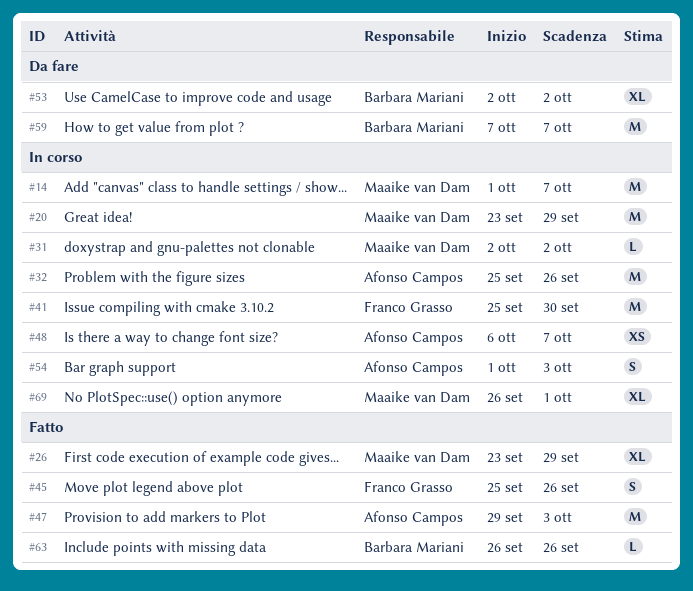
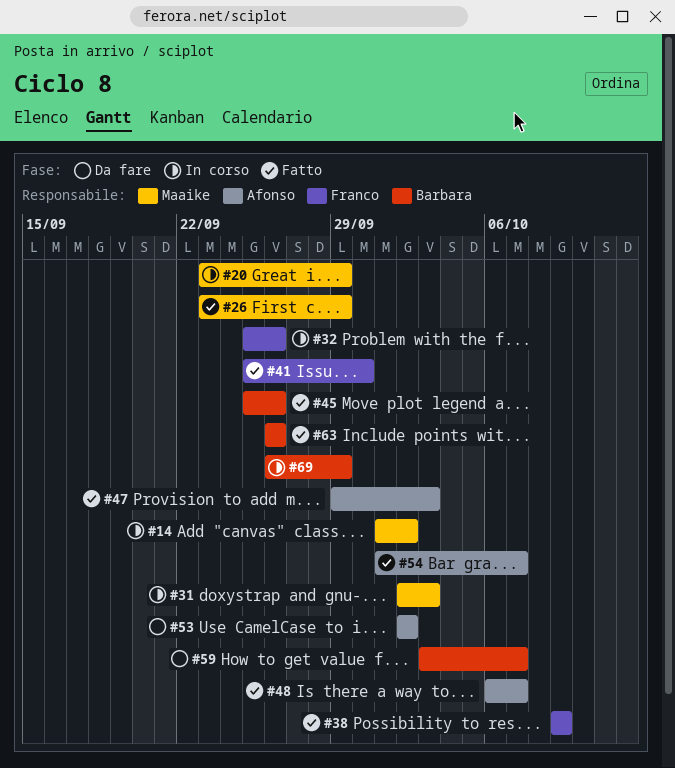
#14, due: Oct 7 -> Oct 2
#31, due: Oct 2 -> Oct 3
#32, owner: Afonso Campos -> Franco Grasso
#38: none -> present
#41, status: In corso -> Fatto
#45, owner: Franco Grasso -> Barbara Mariani
#48, status: In corso -> Fatto
#53, owner: Barbara Mariani -> Afonso Campos
#54, status: In corso -> Fatto
#54, due: Oct 3 -> Oct 7
#59, start: Oct 7 -> Oct 3
#69, owner: Maaike van Dam -> Barbara Mariani
#69, due: Oct 1 -> Sep 29

